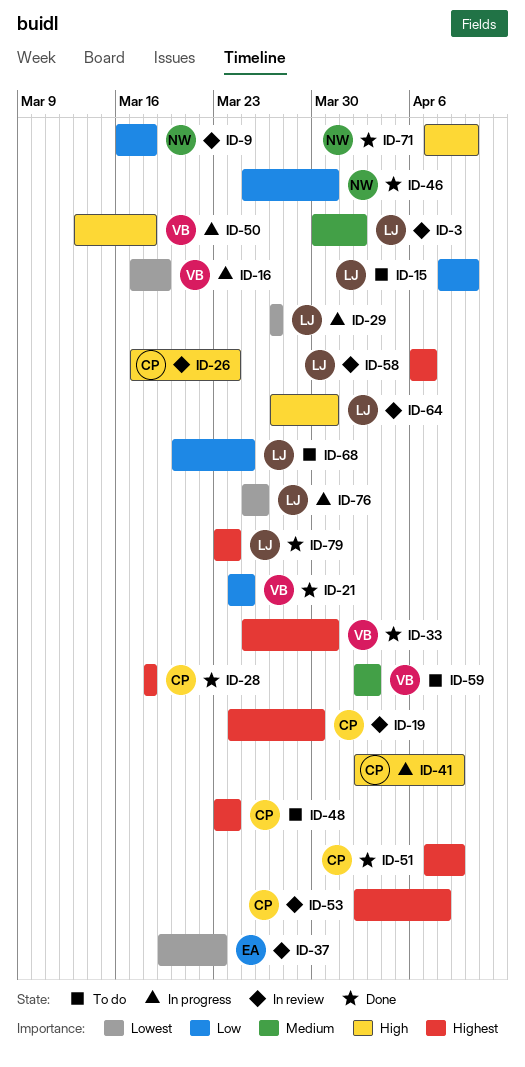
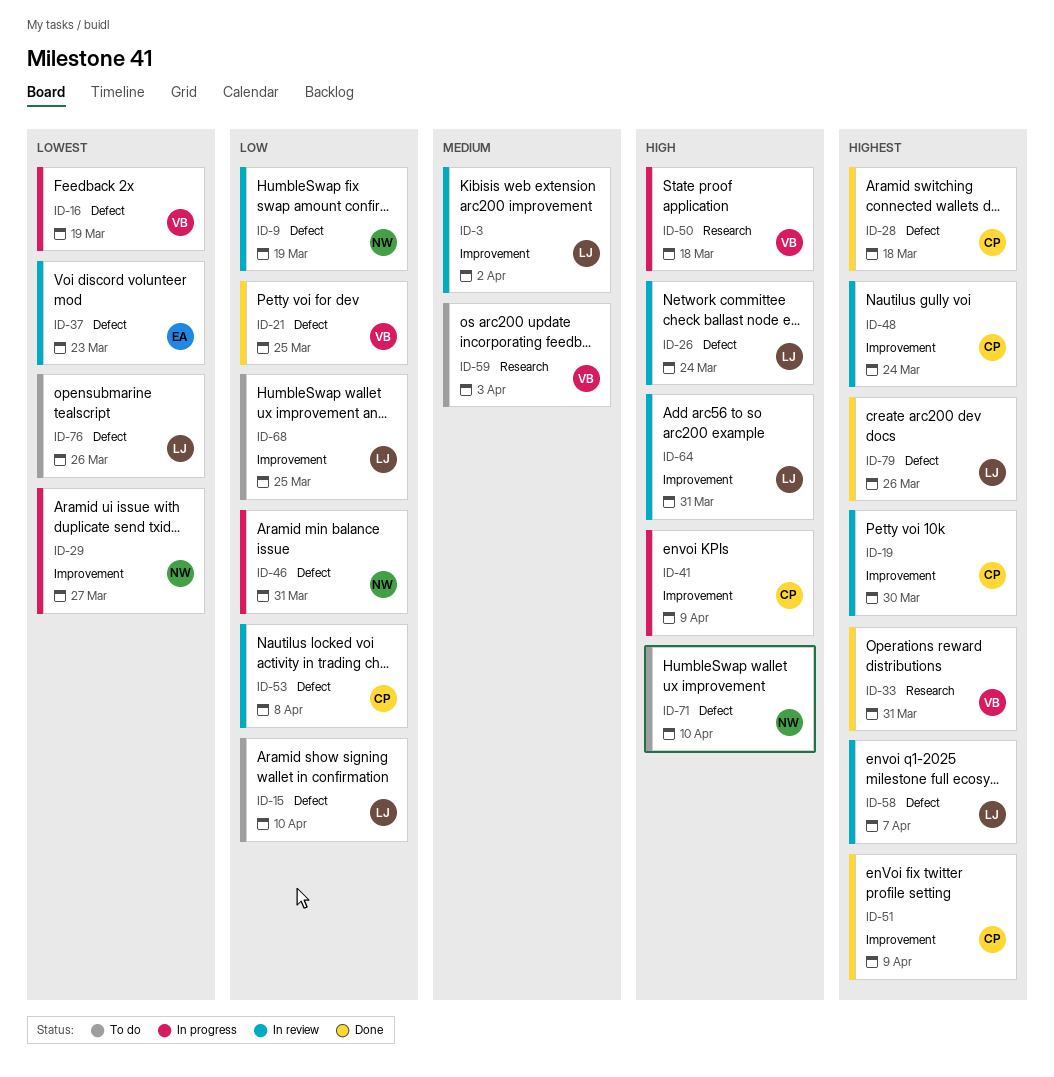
ID-9, due: Mar 18 -> Mar 19
ID-26, owner: CP -> LJ
ID-29, owner: LJ -> NW
ID-46, status: Done -> In progress
ID-48, status: To do -> In review
ID-53, priority: Highest -> Low
ID-71, status: Done -> To do
ID-76, status: In progress -> To do
ID-79, due: Mar 24 -> Mar 26

